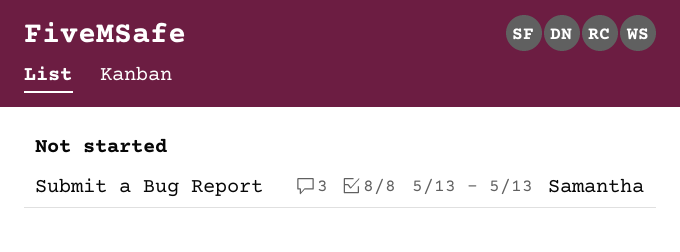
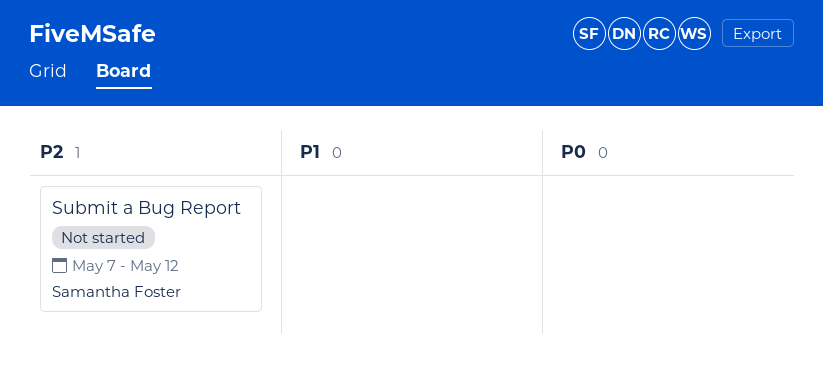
Submit a Bug Report, start: May 13 -> May 7
Submit a Bug Report, due: May 13 -> May 12

